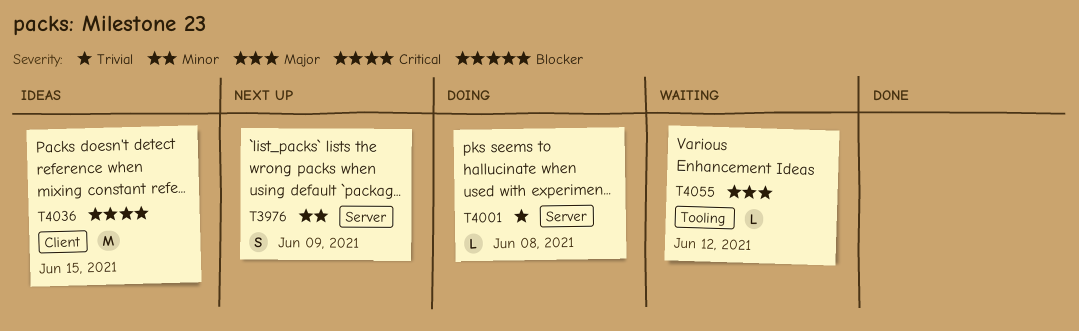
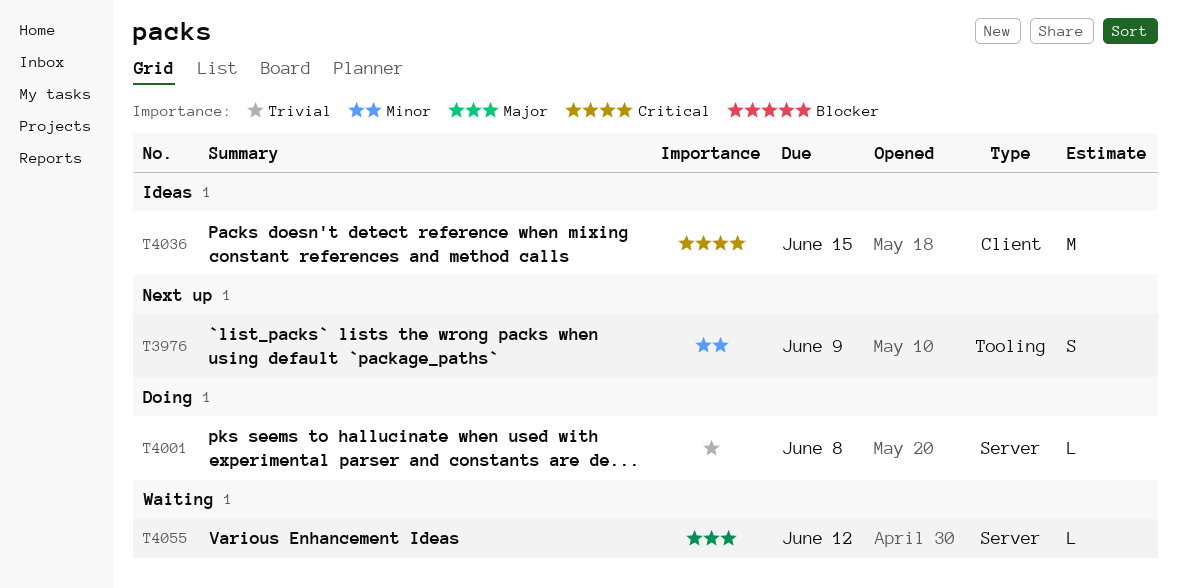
T3976, label: Server -> Tooling
T4055, label: Tooling -> Server

